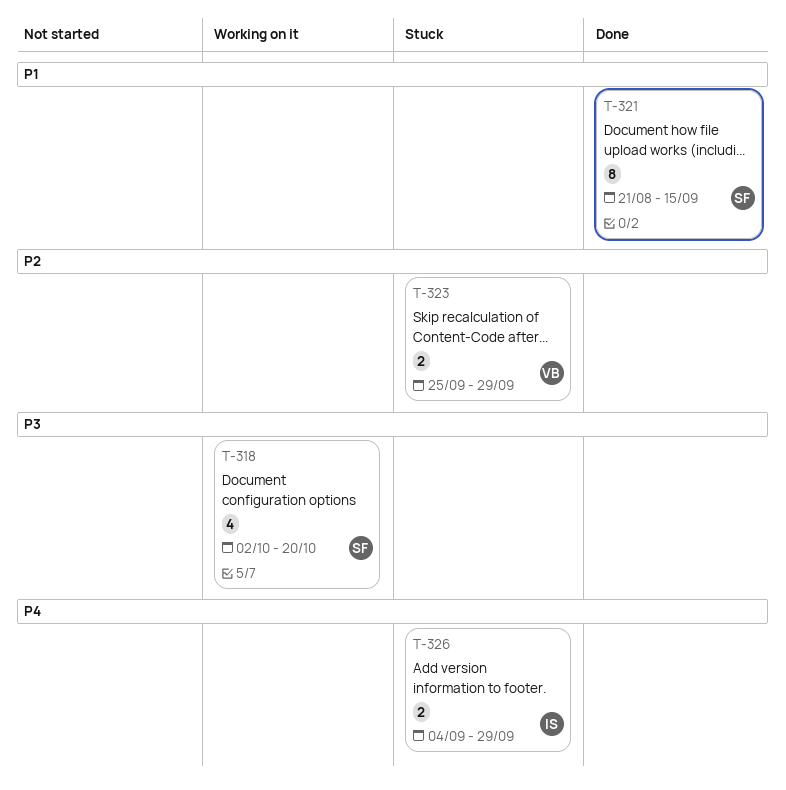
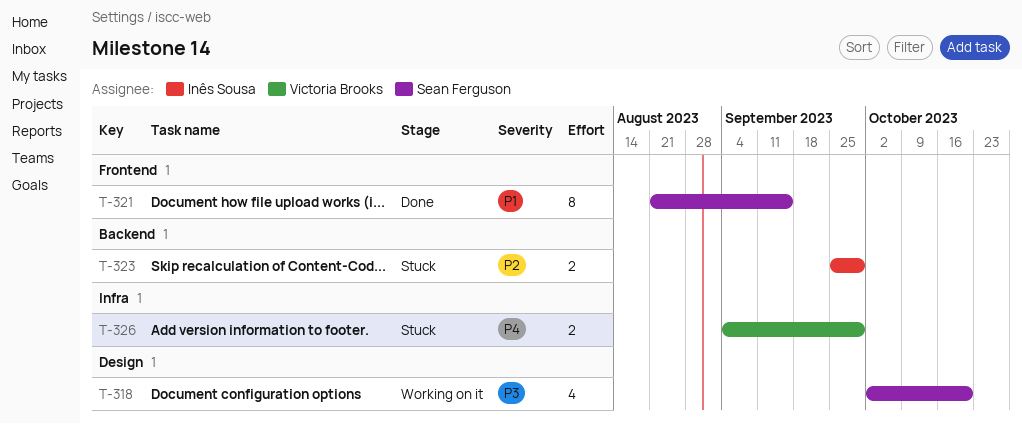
T-323, owner: Victoria Brooks -> Inês Sousa
T-326, owner: Inês Sousa -> Victoria Brooks

